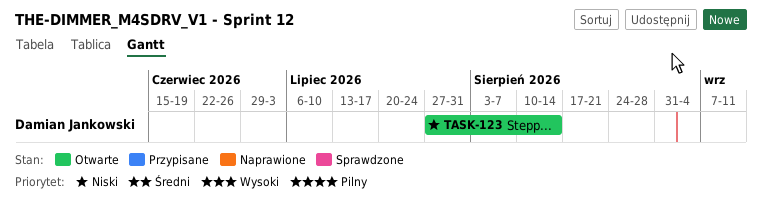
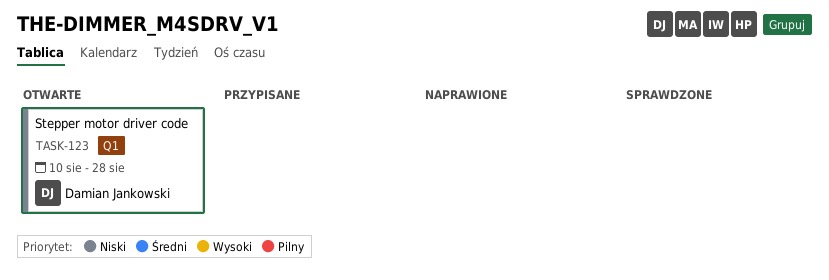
TASK-123, start: Jul 27 -> Aug 10
TASK-123, due: Aug 14 -> Aug 28

